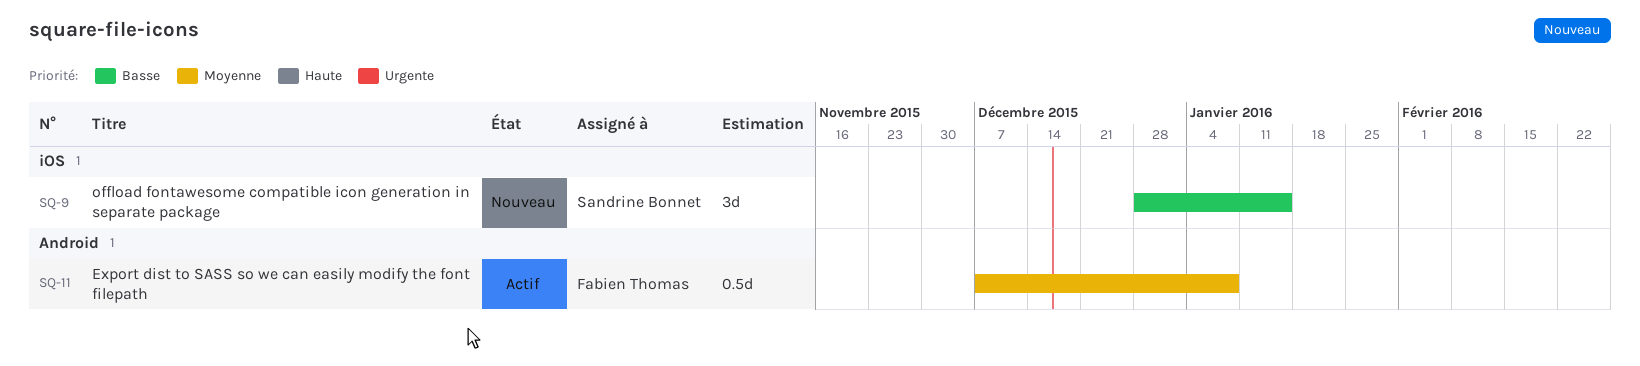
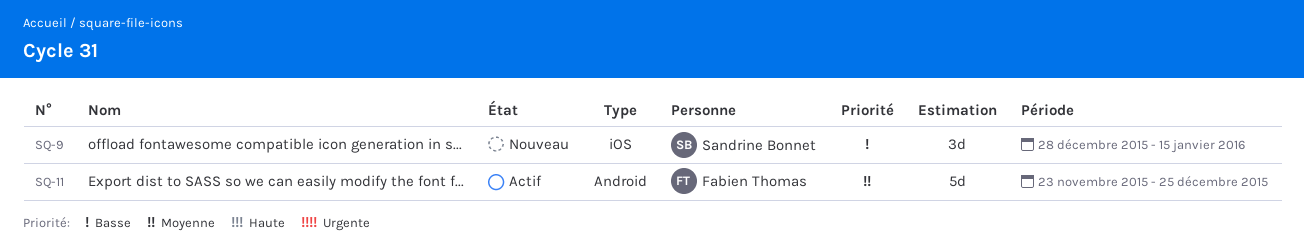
SQ-11, estimate: 0.5d -> 5d
SQ-11, start: Dec 7 -> Nov 23
SQ-11, due: Jan 8 -> Dec 25

